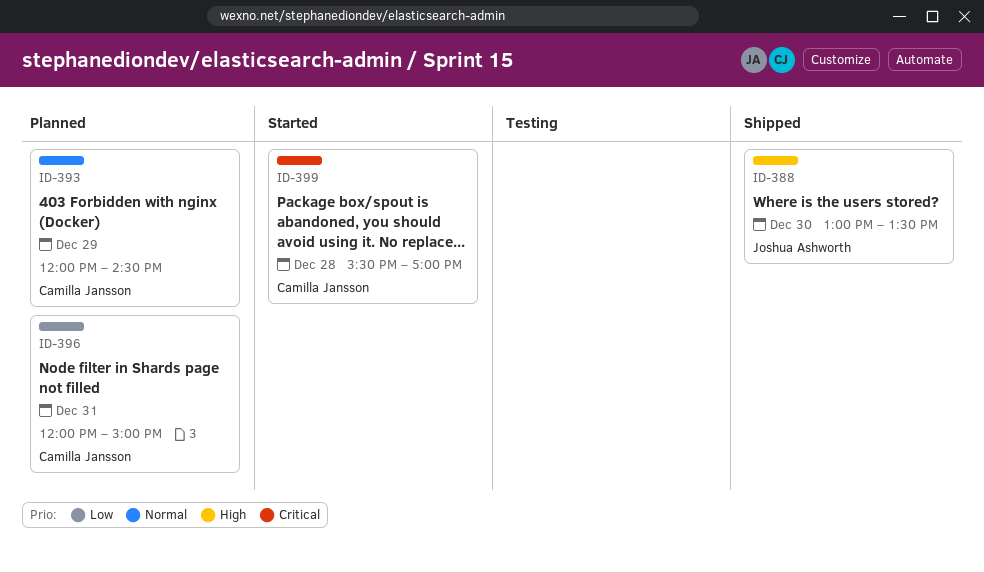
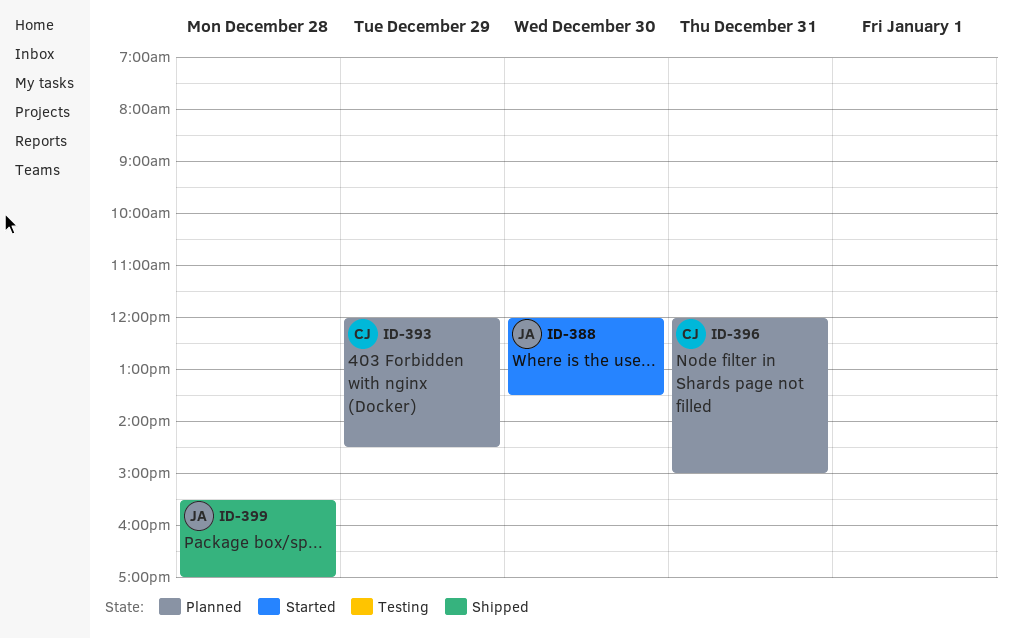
ID-388, status: Shipped -> Started
ID-388, begins: 13:00 -> 12:00
ID-399, status: Started -> Shipped
ID-399, owner: Camilla Jansson -> Joshua Ashworth

